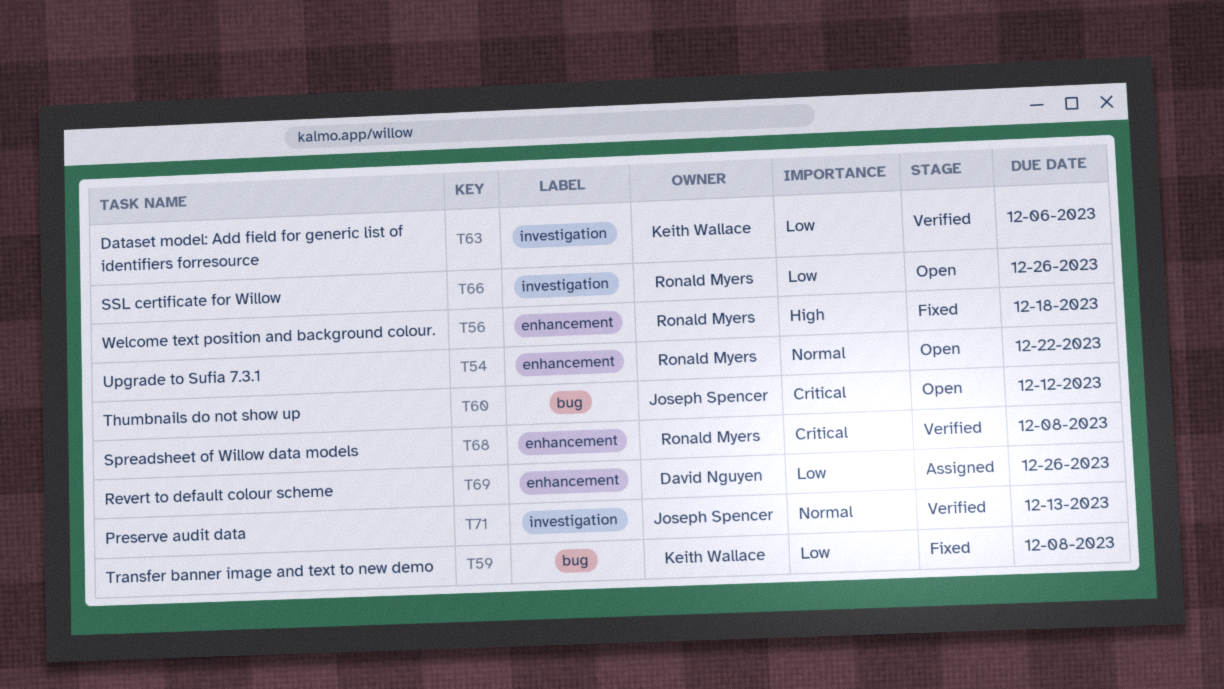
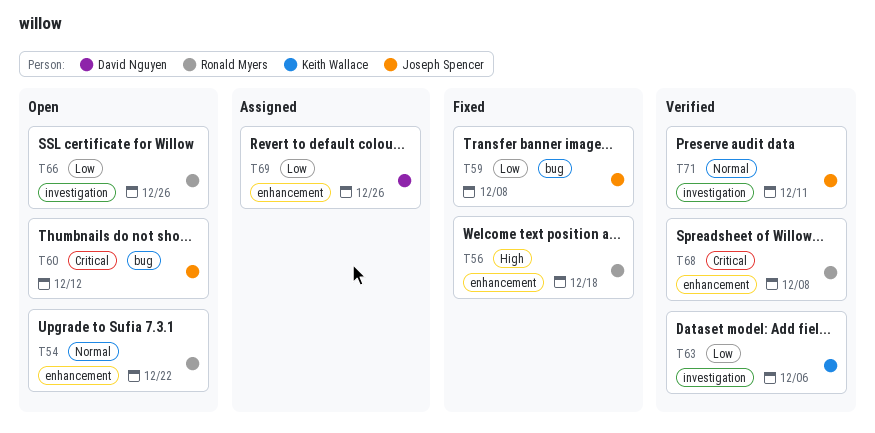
T59, owner: Keith Wallace -> Joseph Spencer
T71, due: Dec 13 -> Dec 11

